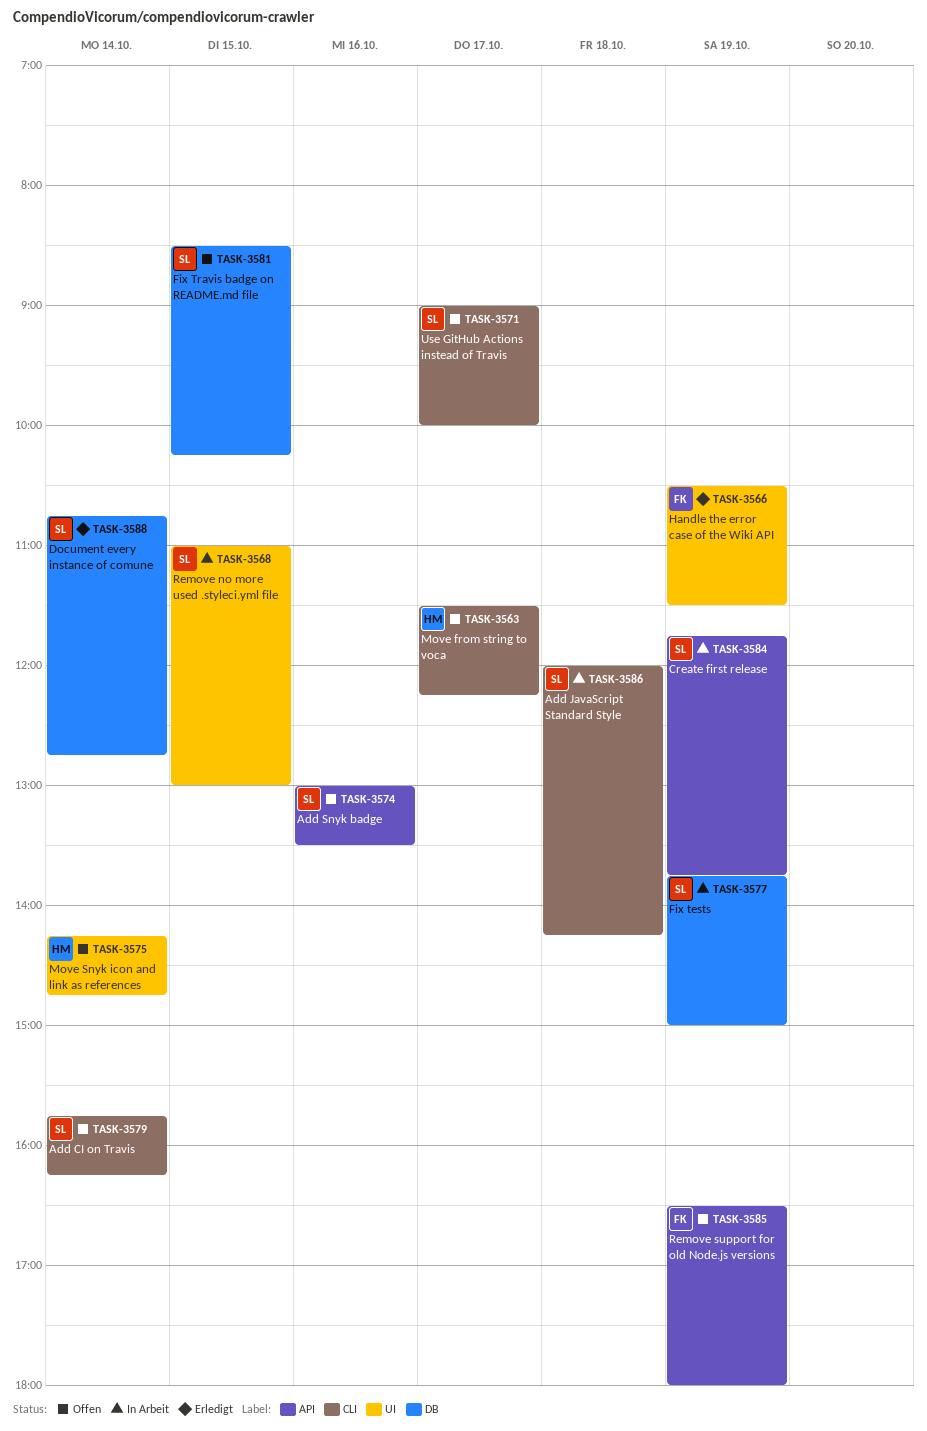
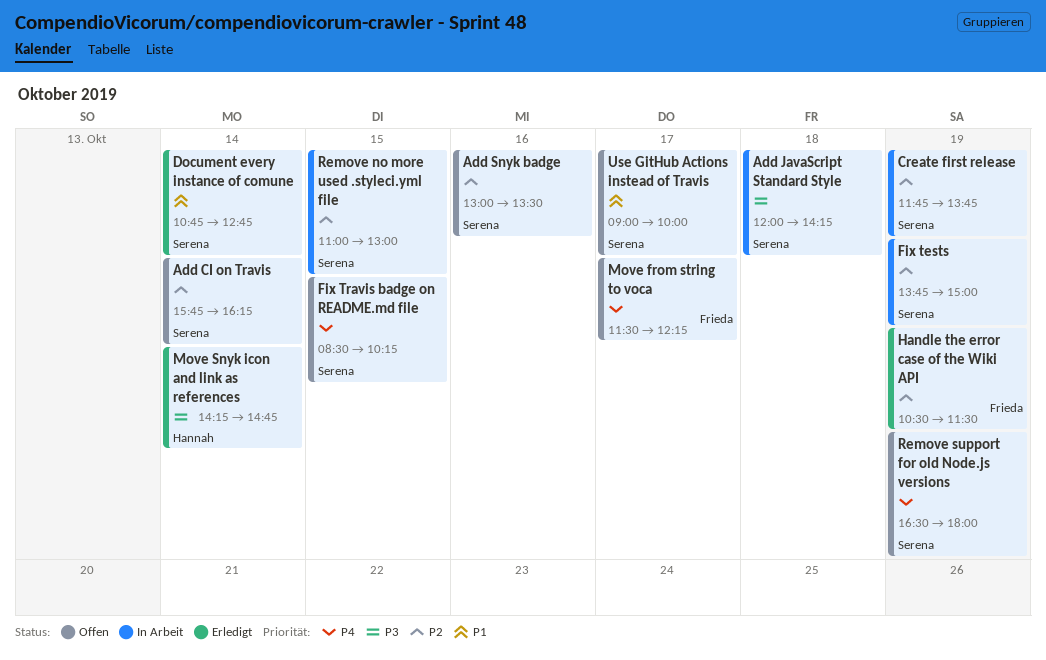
Move from string to voca, owner: Hannah -> Frieda
Move Snyk icon and link as references, status: Offen -> Erledigt
Remove support for old Node.js versions, owner: Frieda -> Serena

